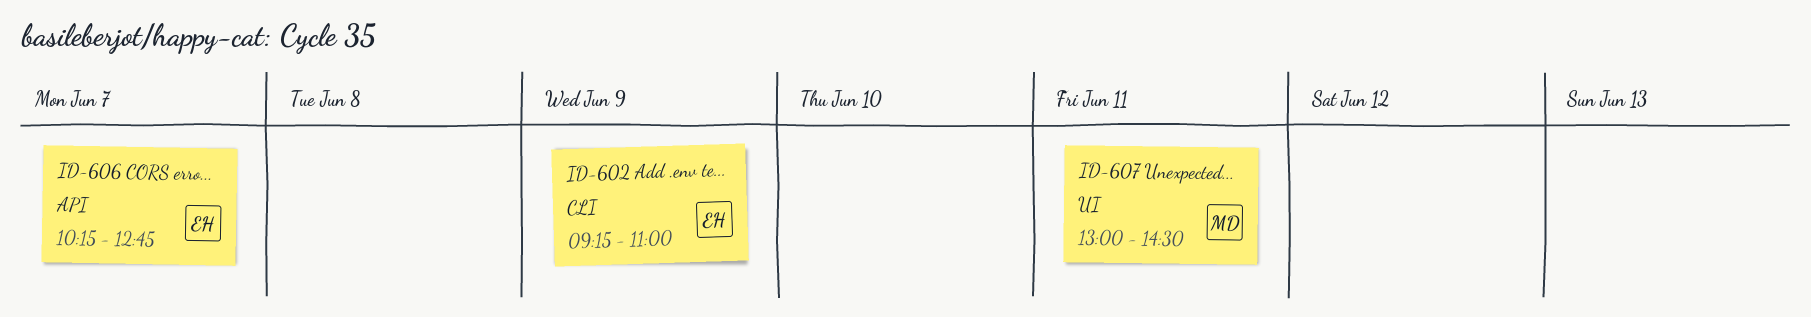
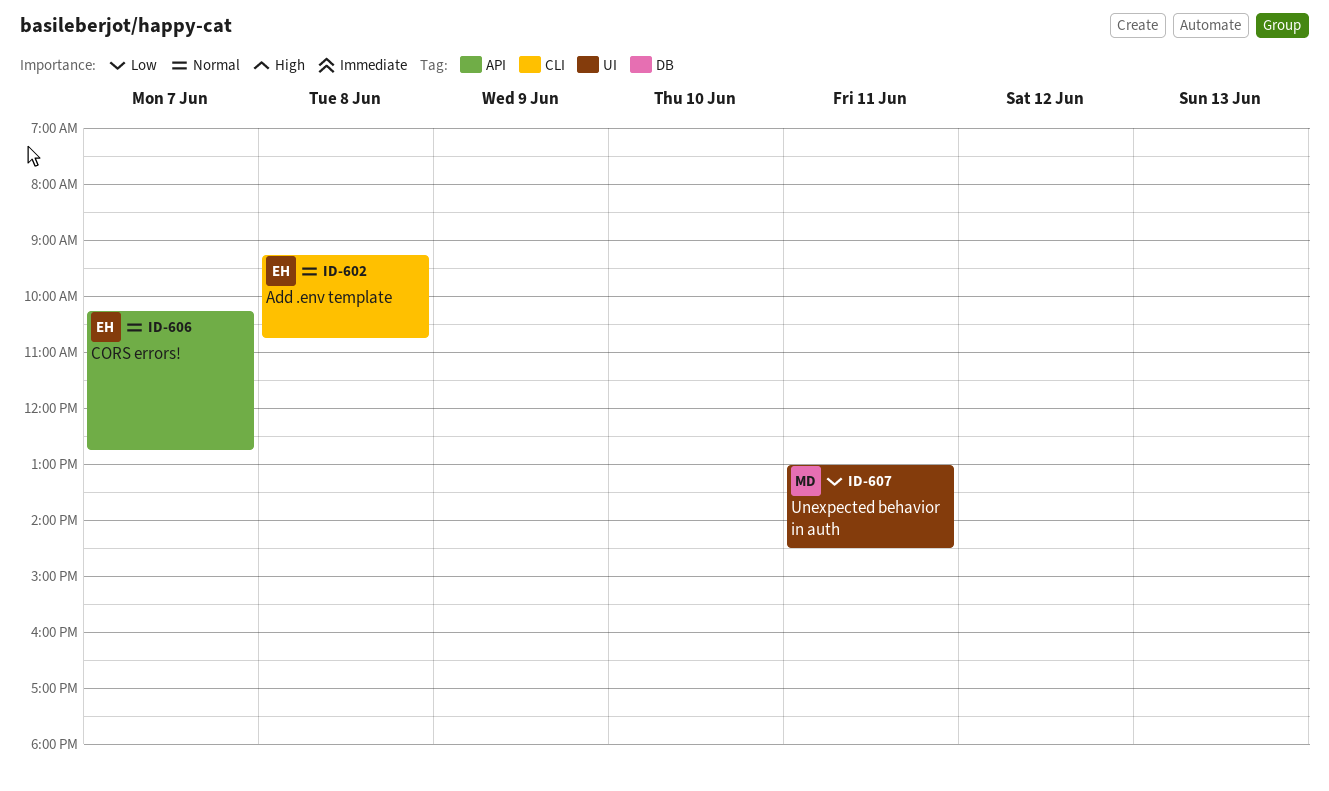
ID-602, day: Jun 9 -> Jun 8
ID-602, ends: 11:00 -> 10:45

